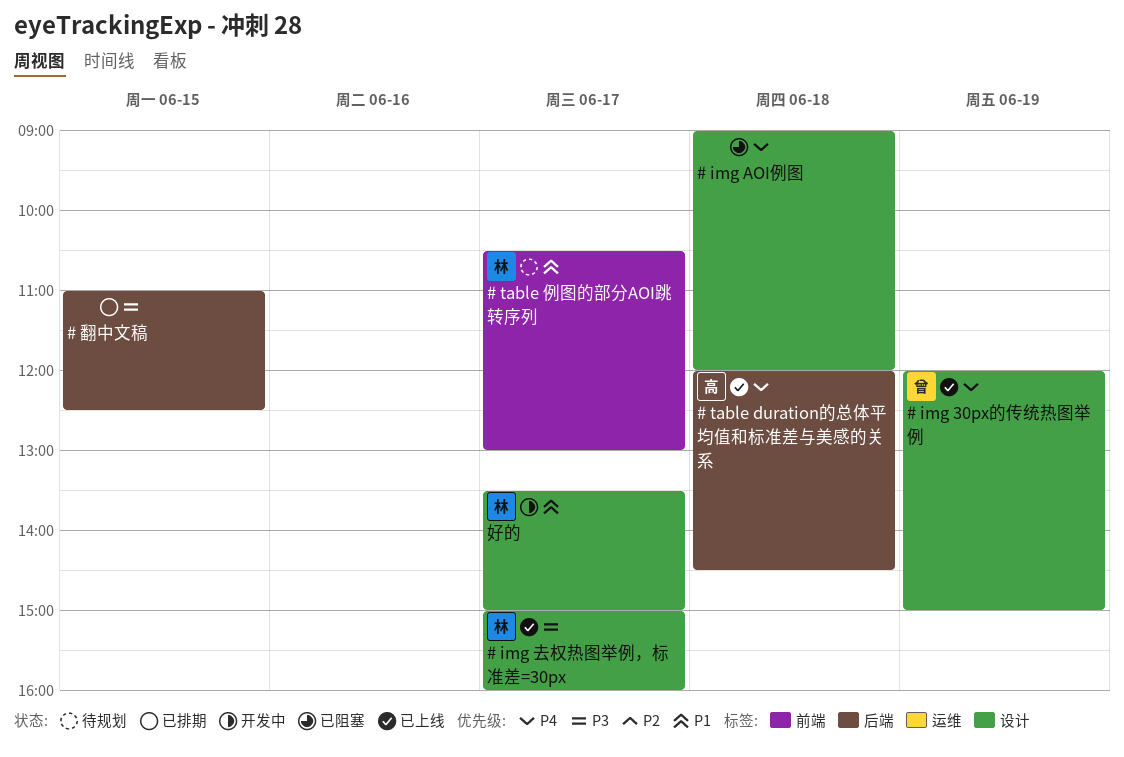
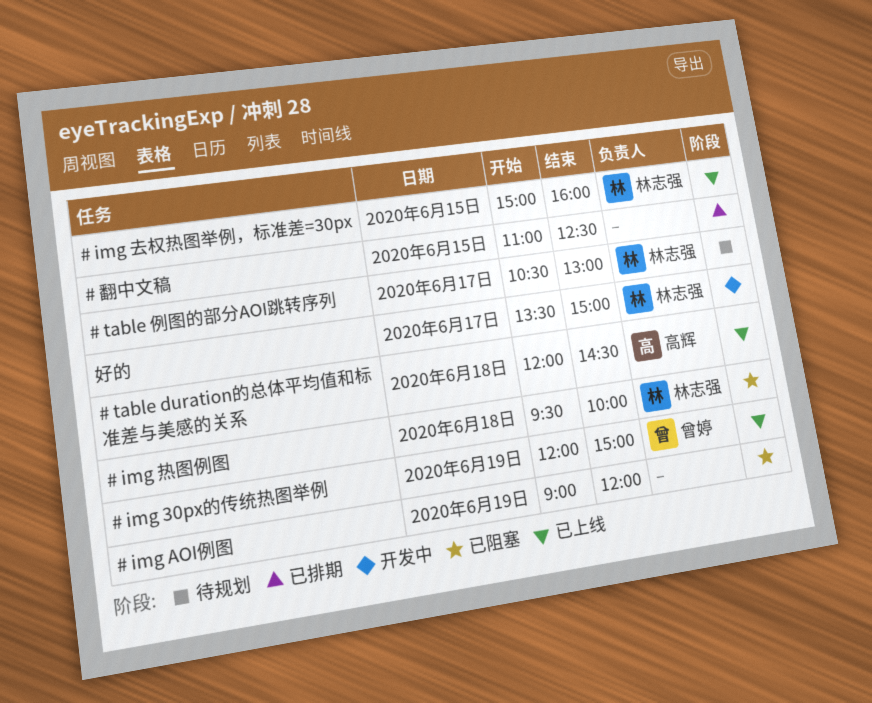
# img AOI例图, day: Jun 18 -> Jun 19
# img 去权热图举例，标准差=30px, day: Jun 17 -> Jun 15
# img 热图例图: none -> present

